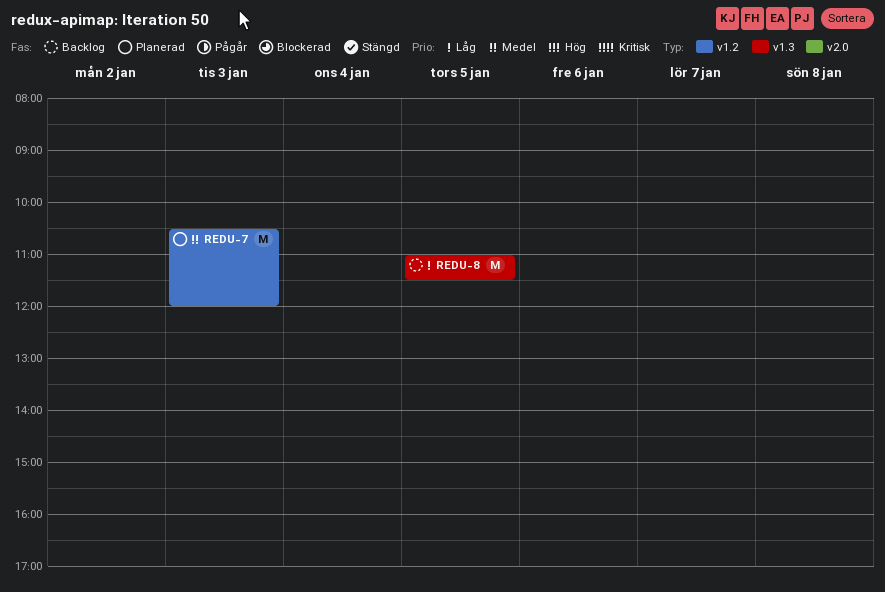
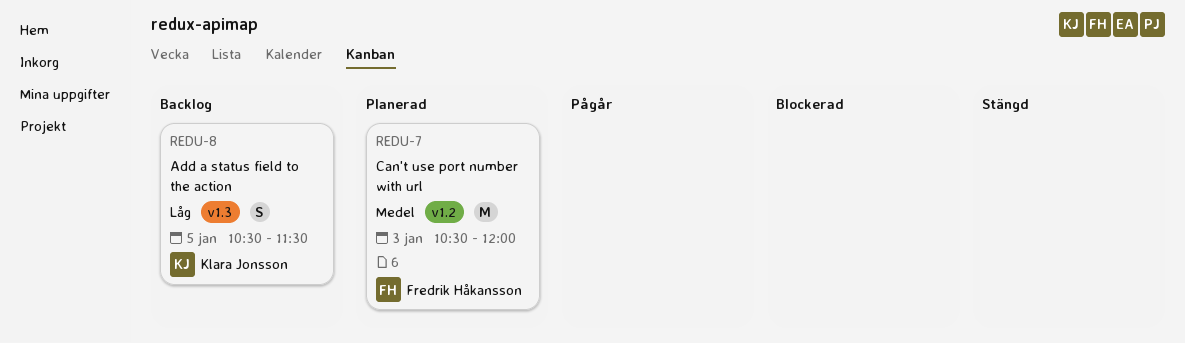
REDU-8, estimate: M -> S
REDU-8, begins: 11:00 -> 10:30

